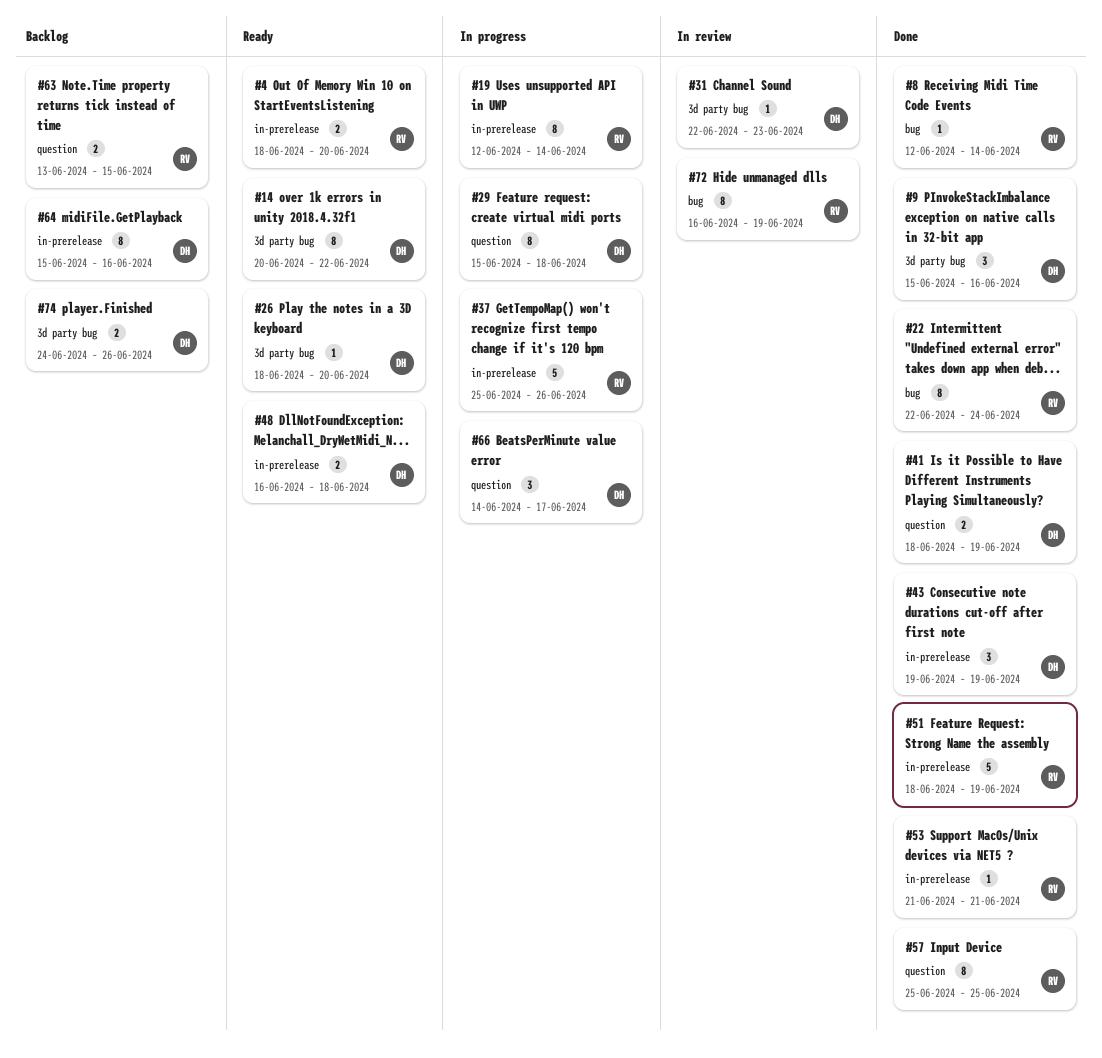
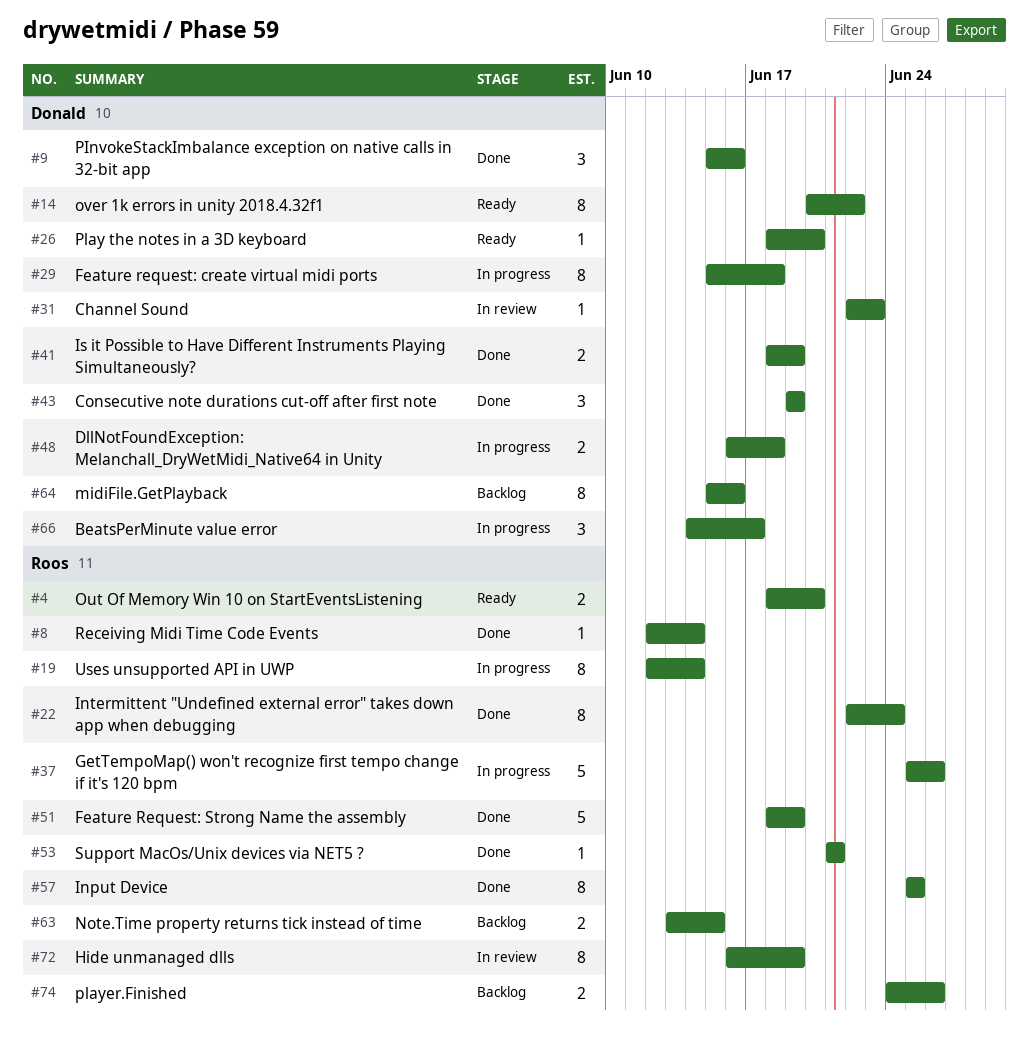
#48, status: Ready -> In progress
#74, owner: Donald -> Roos

